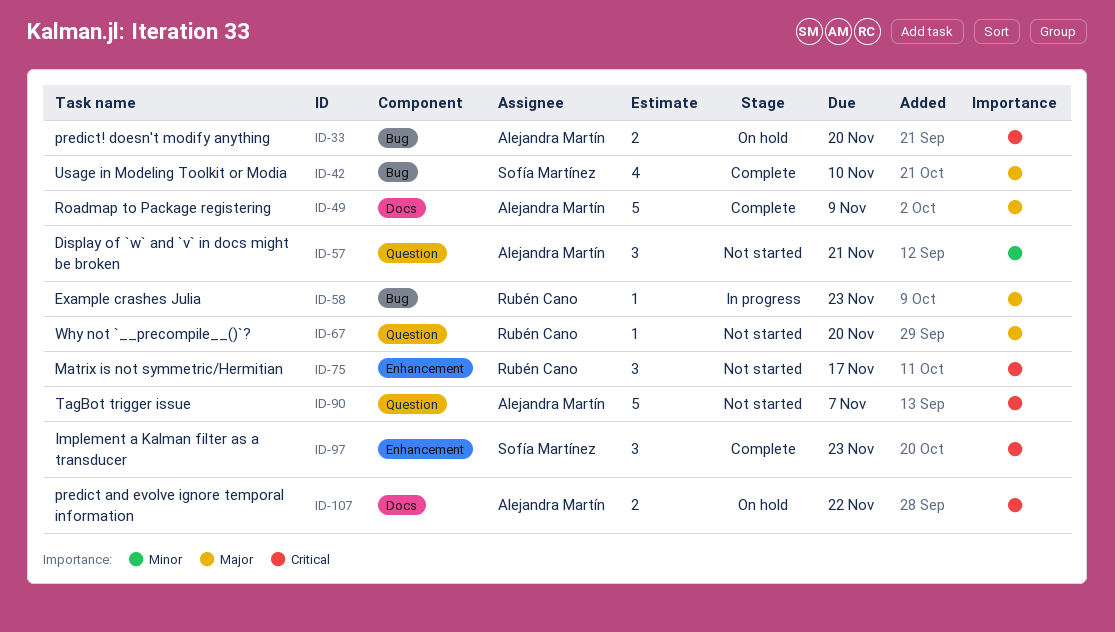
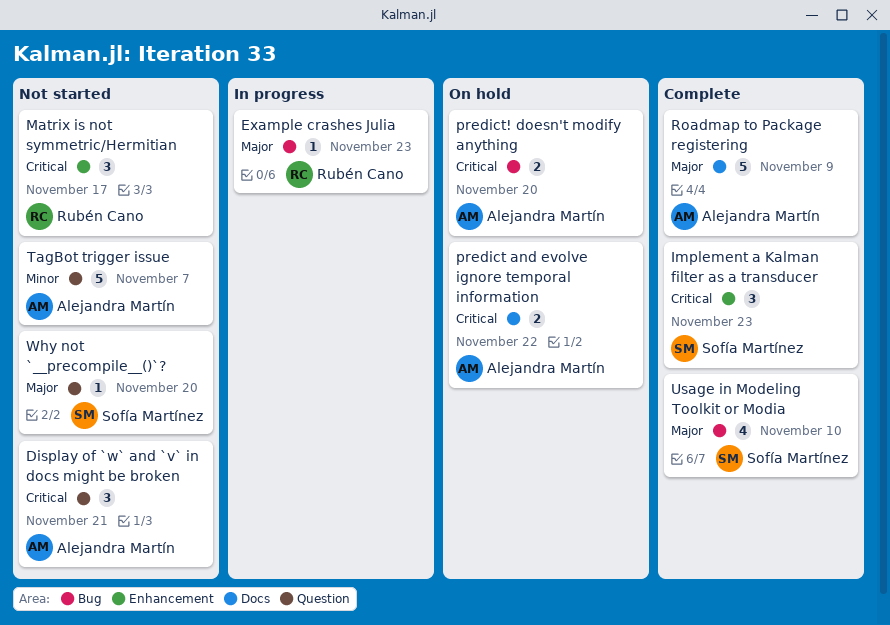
Display of `w` and `v` in docs might be broken, priority: Minor -> Critical
TagBot trigger issue, priority: Critical -> Minor
Why not `__precompile__()`?, owner: Rubén Cano -> Sofía Martínez

